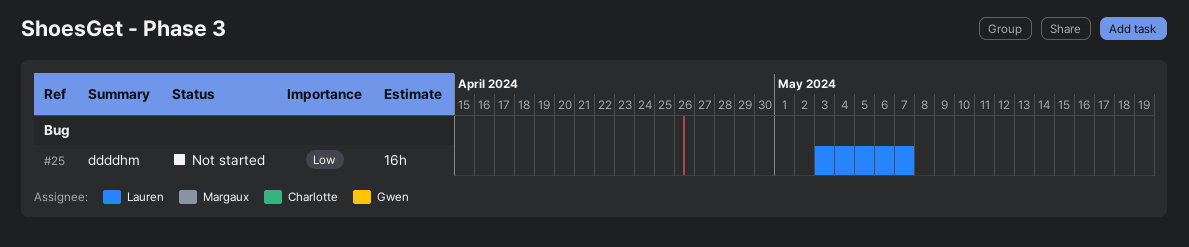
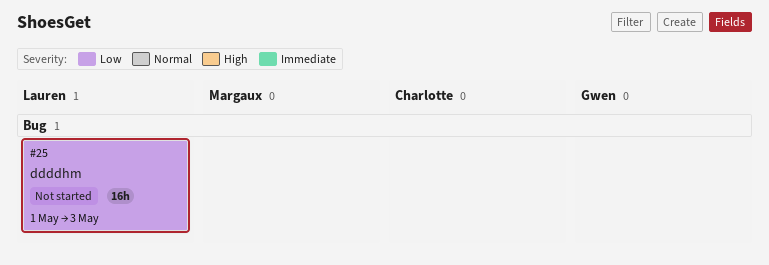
#25, start: May 3 -> May 1
#25, due: May 7 -> May 3

